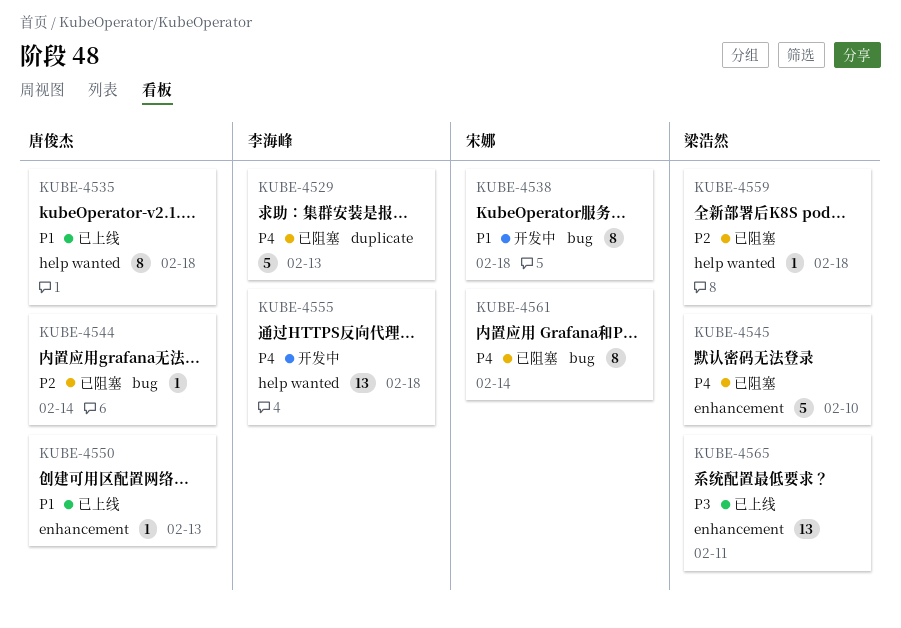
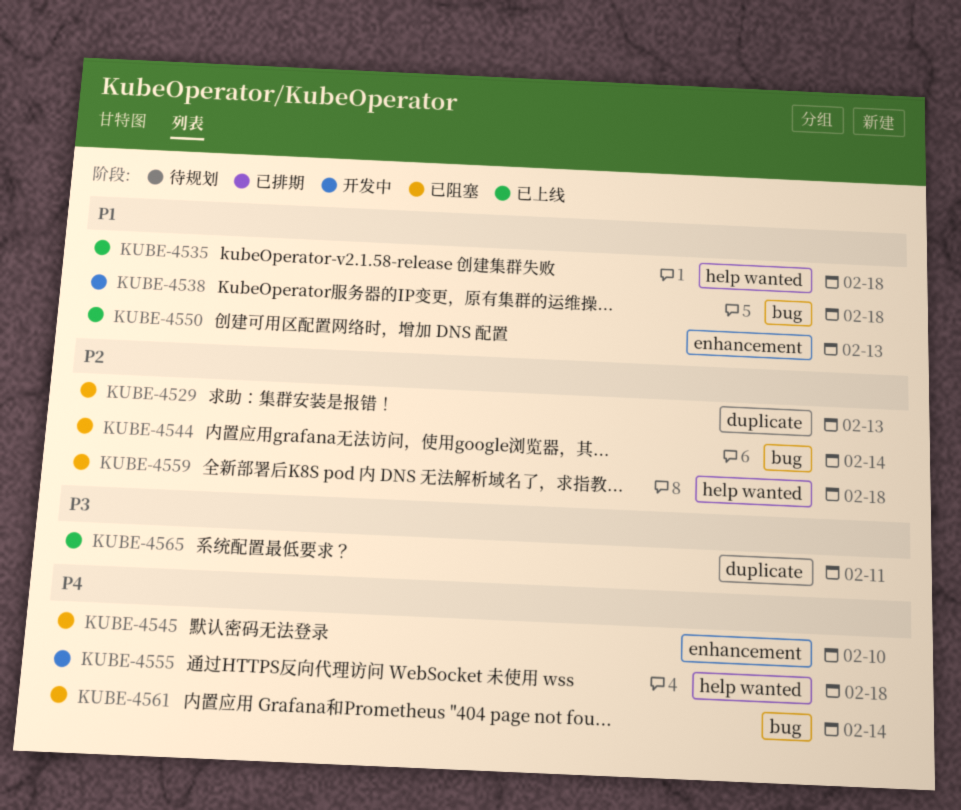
KUBE-4529, priority: P4 -> P2
KUBE-4565, label: enhancement -> duplicate

